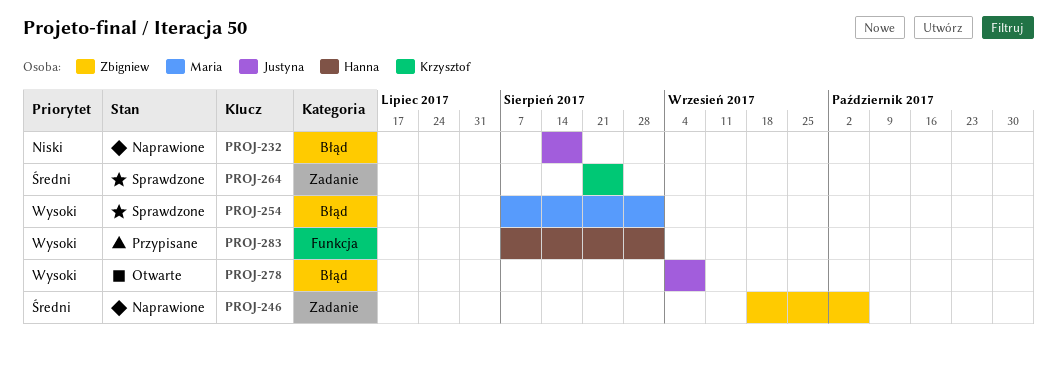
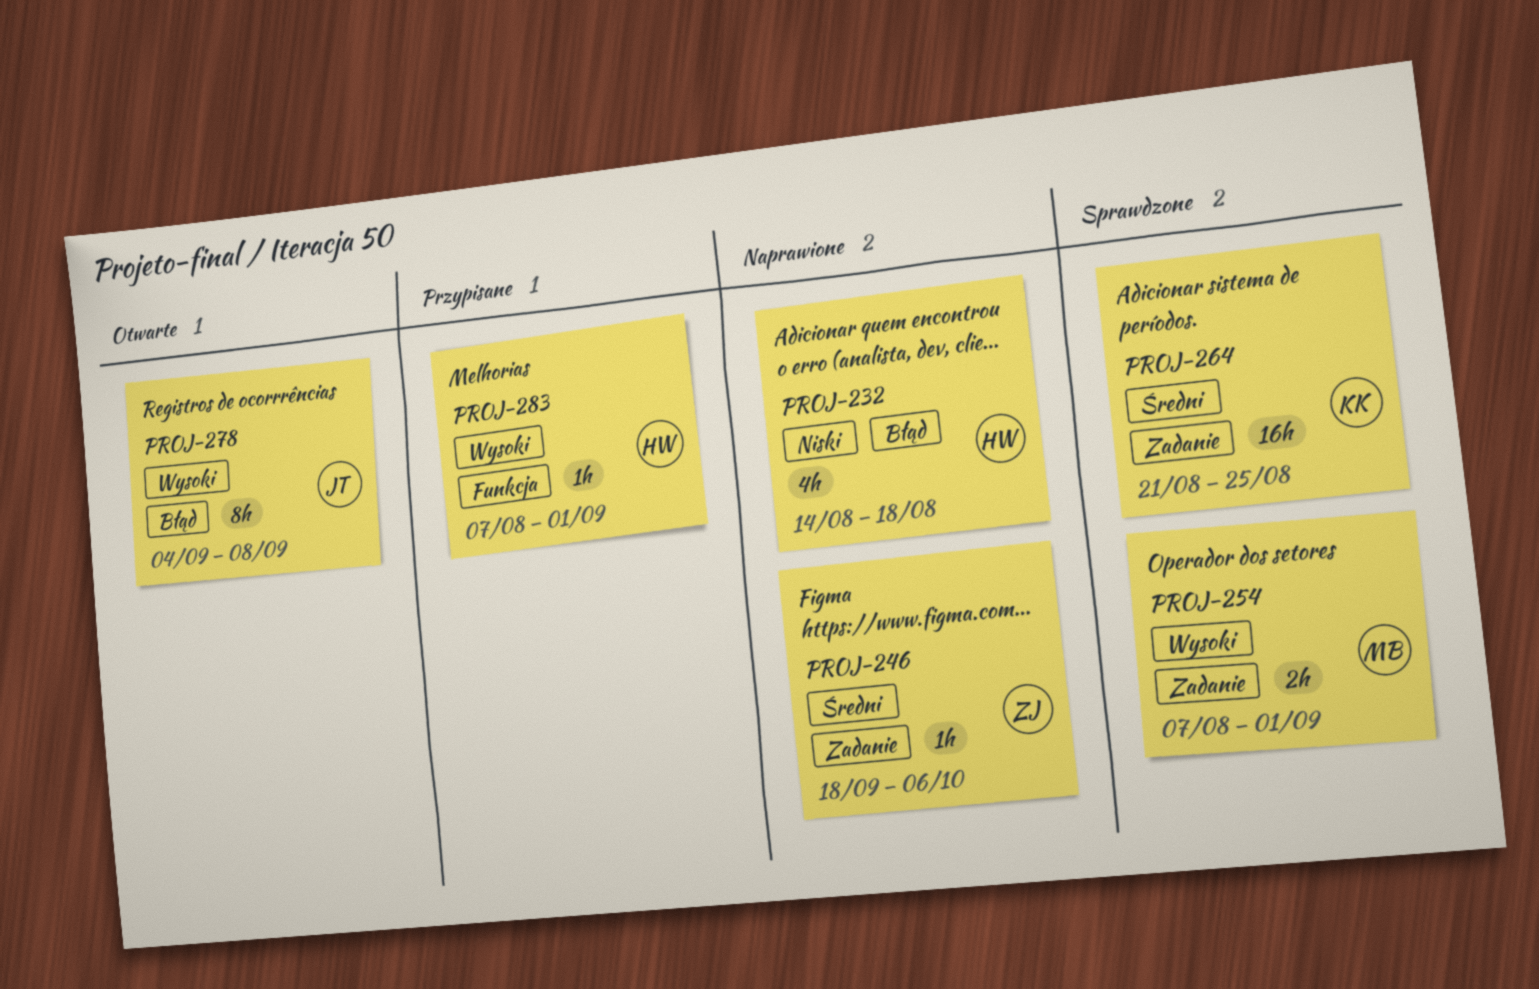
PROJ-232, owner: Justyna -> Hanna
PROJ-254, label: Błąd -> Zadanie

